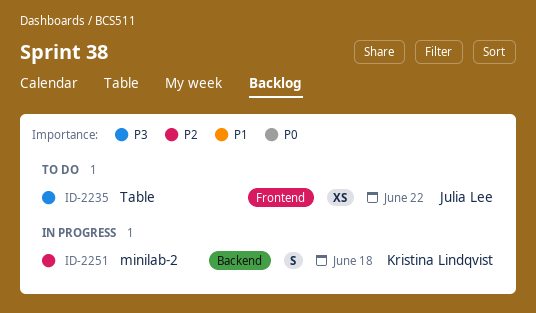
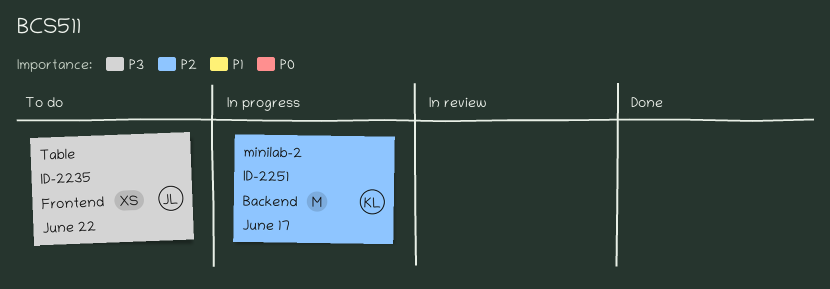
ID-2251, estimate: S -> M
ID-2251, due: Jun 18 -> Jun 17

